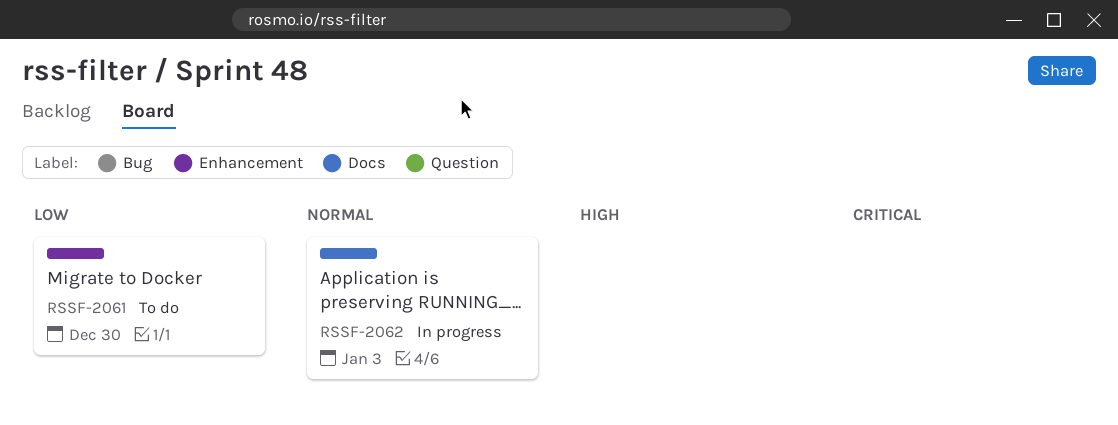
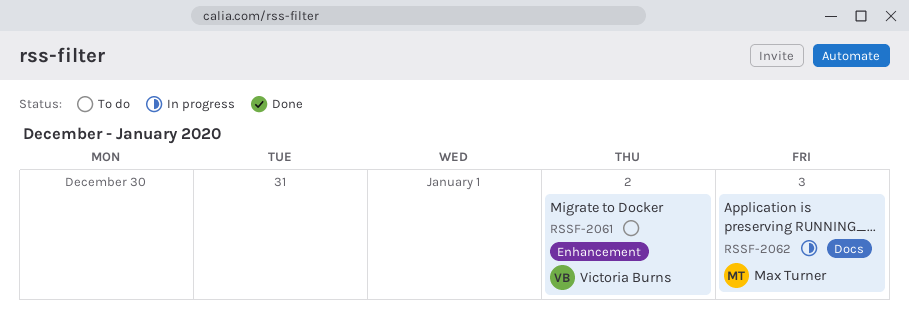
RSSF-2061, due: Dec 30 -> Jan 2

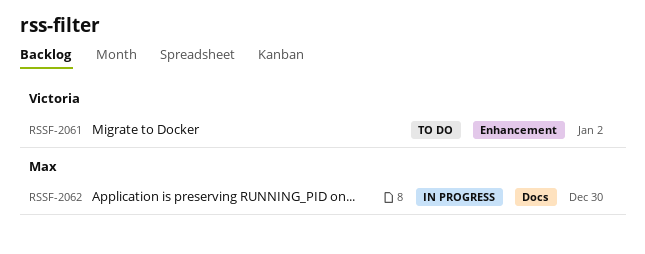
RSSF-2062, due: Jan 3 -> Dec 30

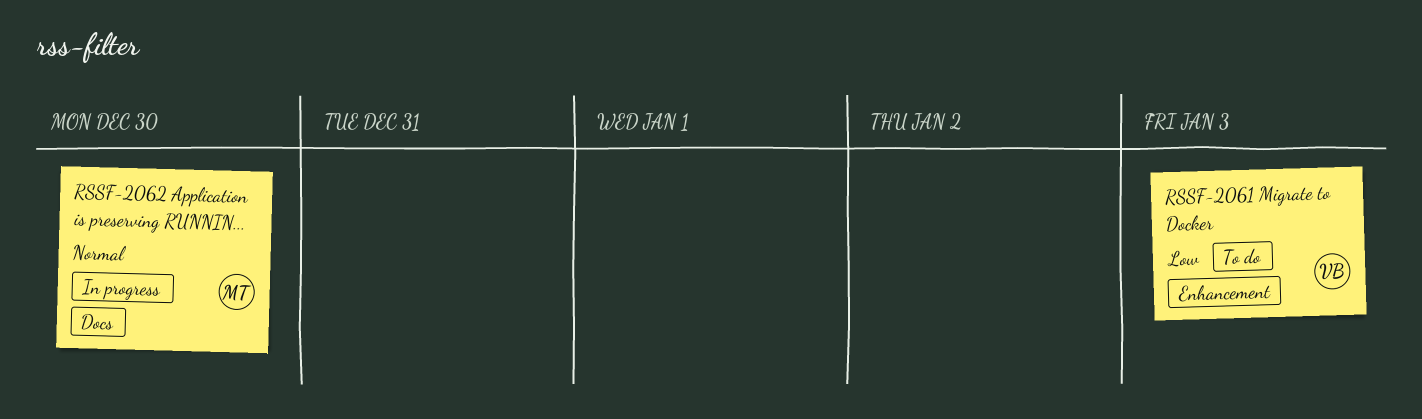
RSSF-2061, due: Jan 2 -> Jan 3

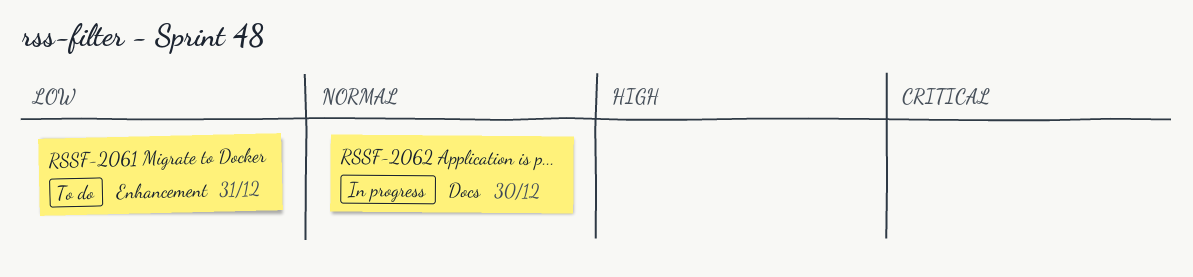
RSSF-2061, due: Jan 3 -> Dec 31

